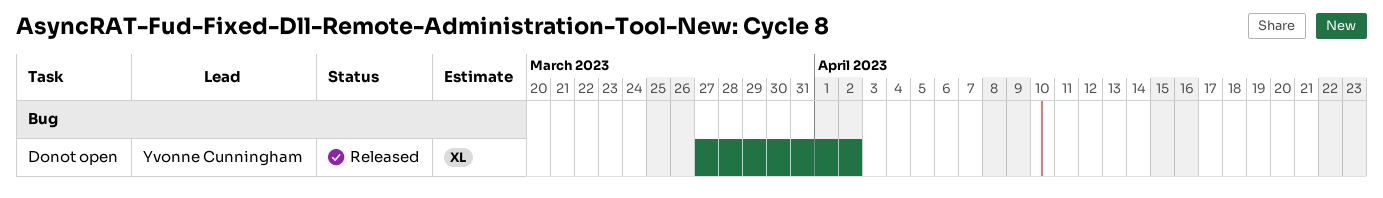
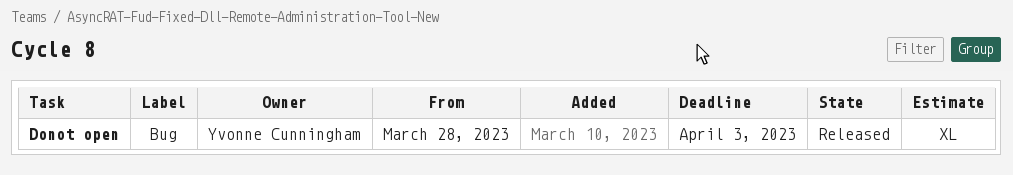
Donot open, start: Mar 27 -> Mar 28
Donot open, due: Apr 2 -> Apr 3

